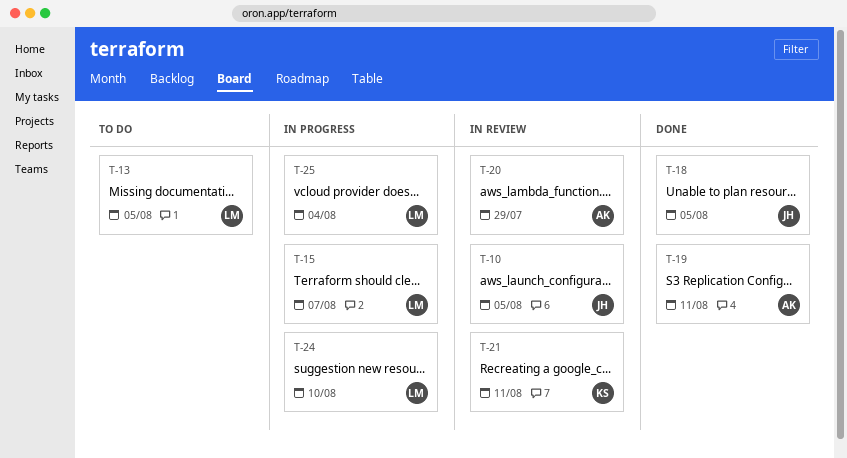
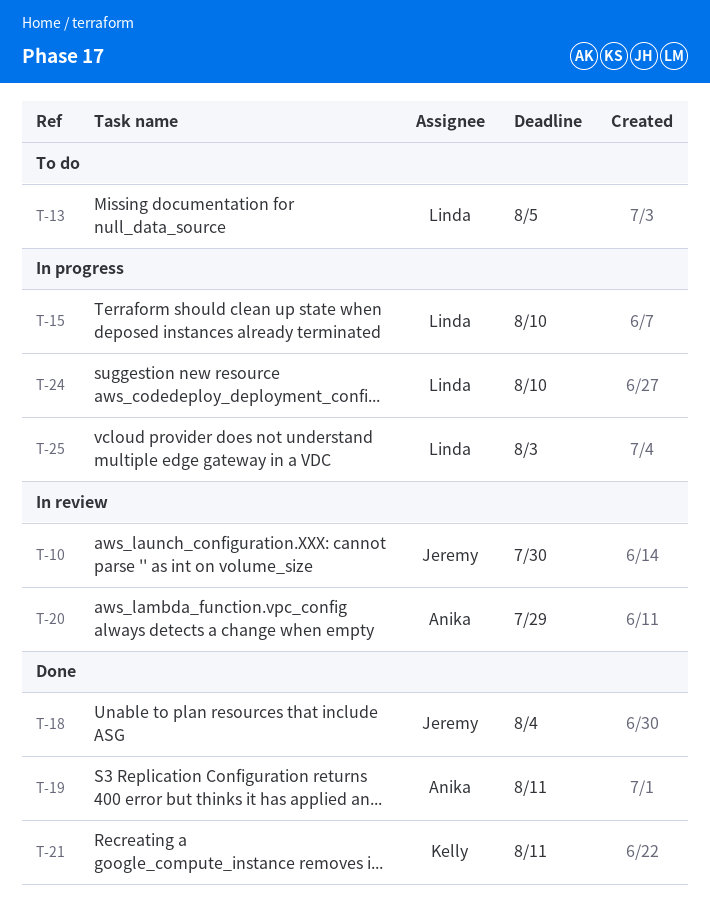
T-10, due: Aug 5 -> Jul 30
T-15, due: Aug 7 -> Aug 10
T-18, due: Aug 5 -> Aug 4
T-21, status: In review -> Done
T-25, due: Aug 4 -> Aug 3

